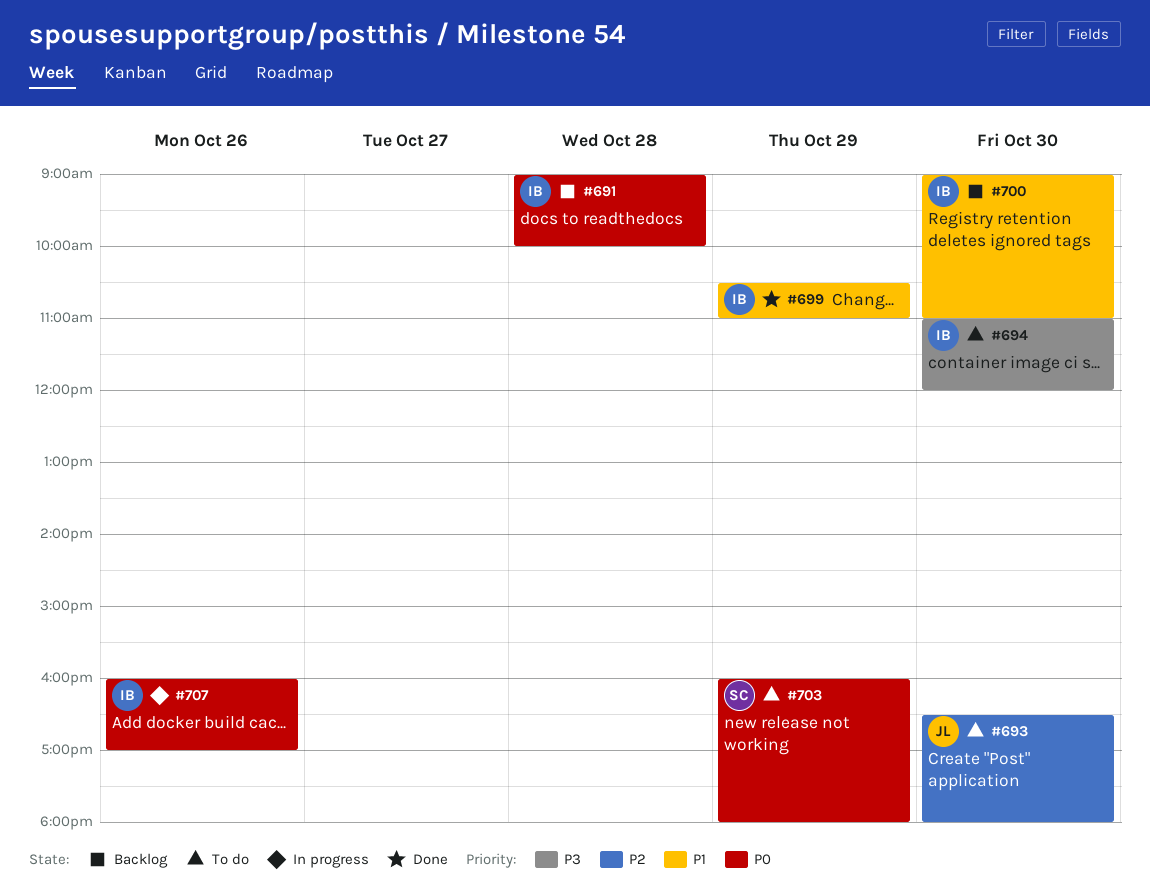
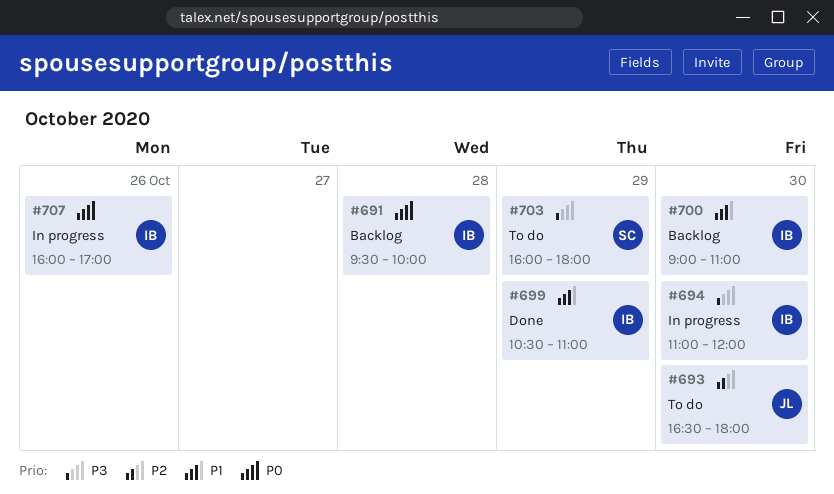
#691, begins: 09:00 -> 09:30
#694, status: To do -> In progress
#703, priority: P0 -> P3

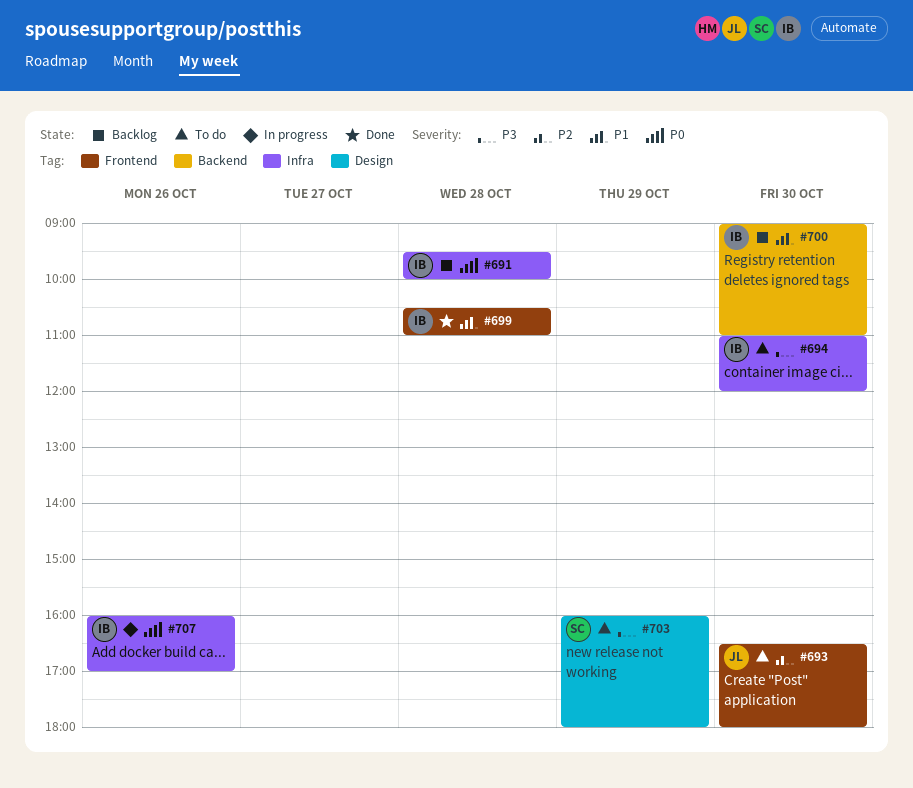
#694, status: In progress -> To do
#699, day: Oct 29 -> Oct 28

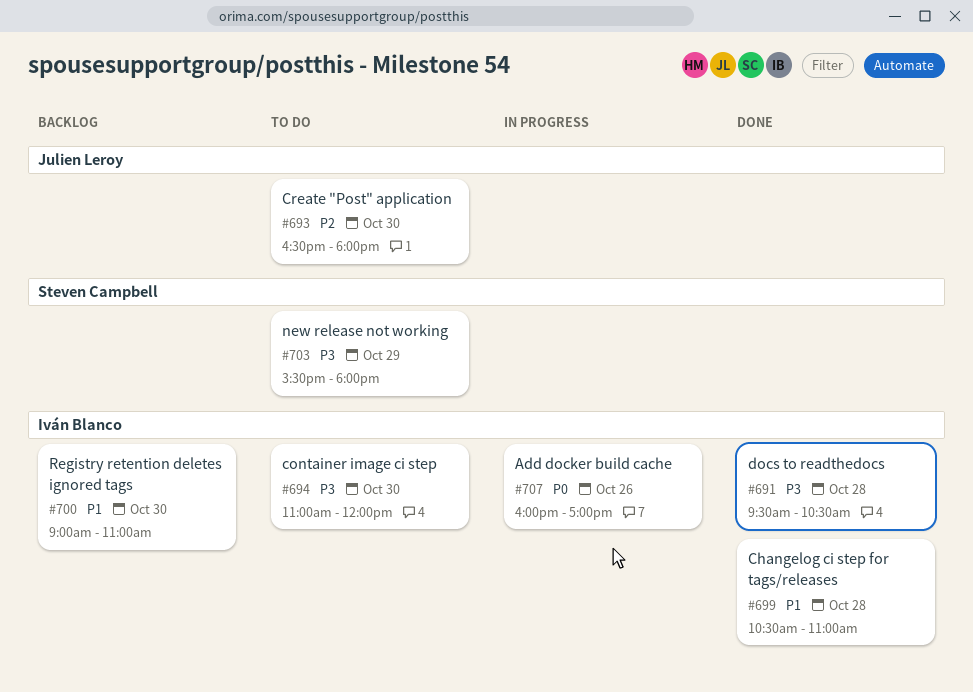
#691, status: Backlog -> Done
#691, priority: P0 -> P3
#691, ends: 10:00 -> 10:30
#703, begins: 16:00 -> 15:30

